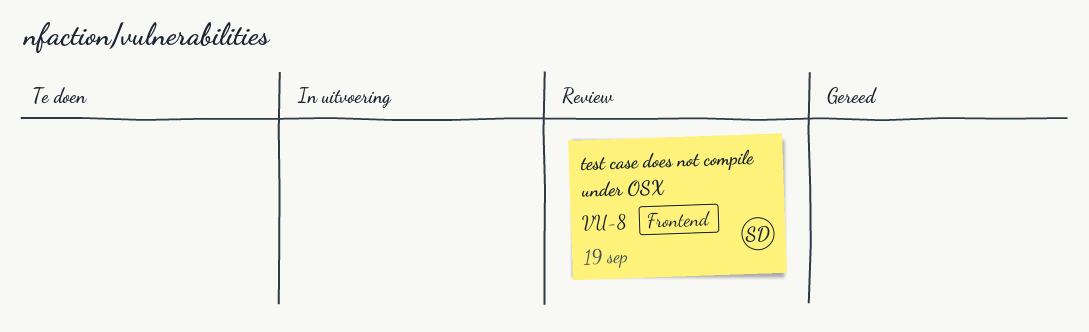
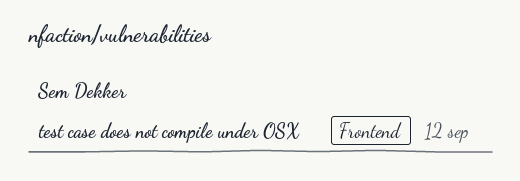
test case does not compile under OSX, due: Sep 19 -> Sep 12

